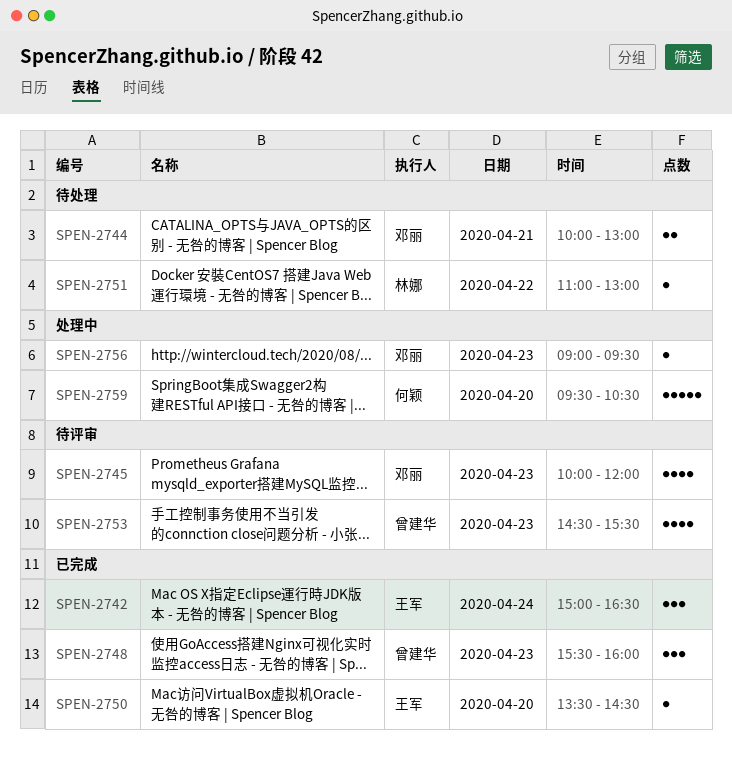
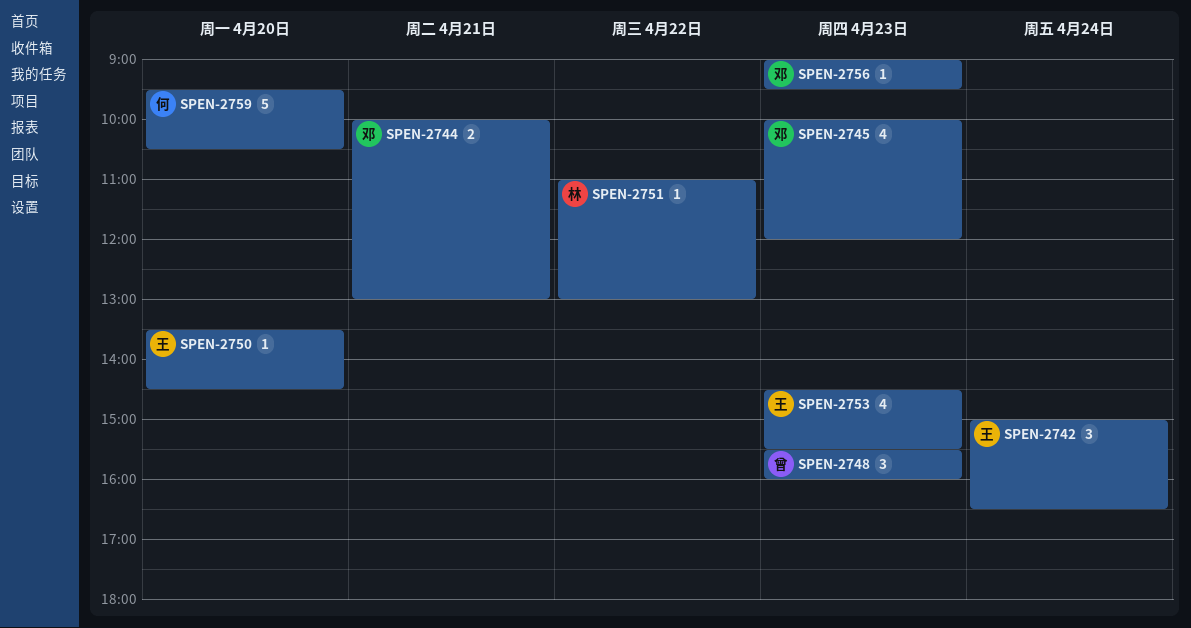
SPEN-2753, owner: 曾建华 -> 王军

